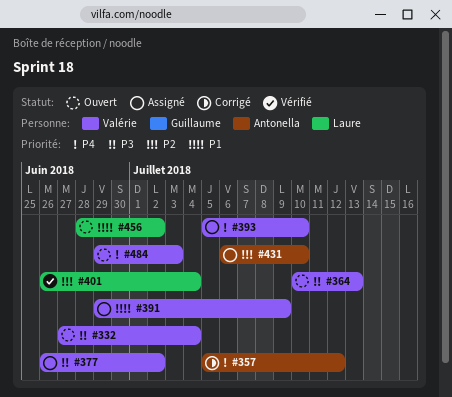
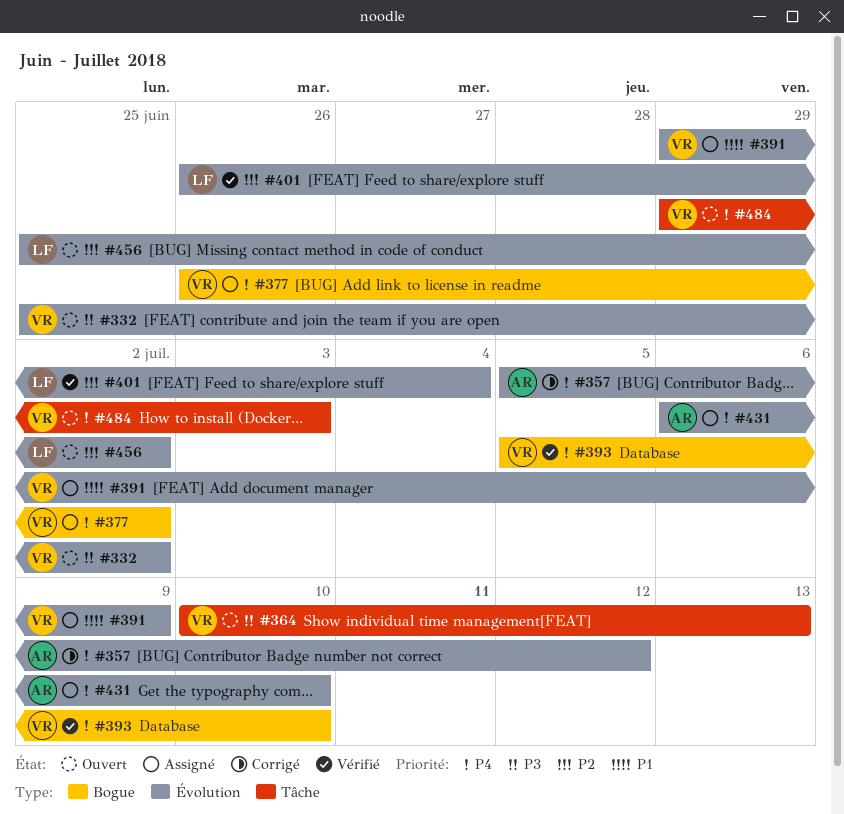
#332, start: Jun 27 -> Jun 25
#332, due: Jul 4 -> Jul 2
#377, priority: P3 -> P4
#393, status: Assigné -> Vérifié
#431, priority: P2 -> P4
#456, priority: P1 -> P2
#456, start: Jun 28 -> Jun 25

